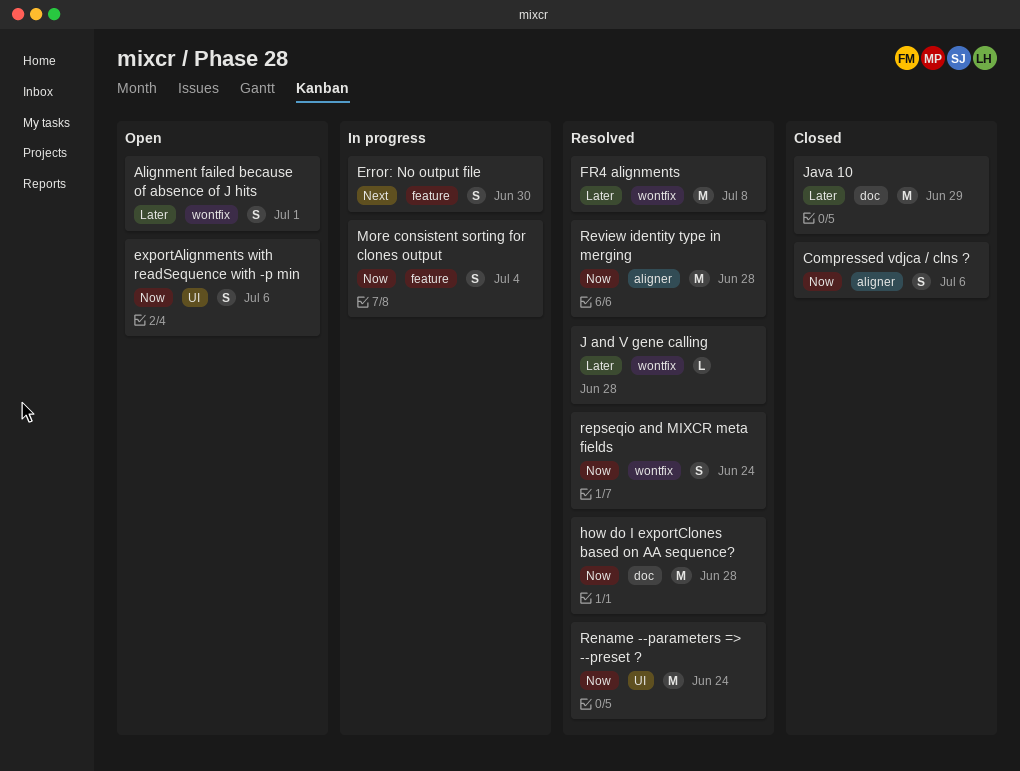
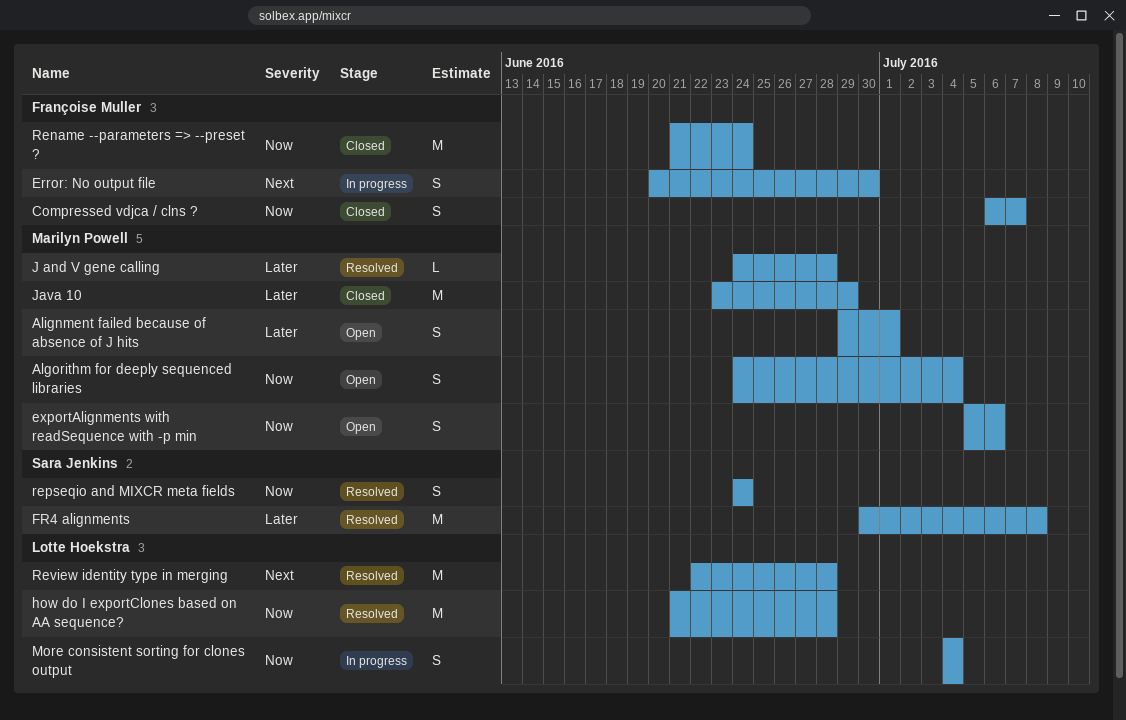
Algorithm for deeply sequenced libraries: none -> present
Compressed vdjca / clns ?, due: Jul 6 -> Jul 7
Rename --parameters => --preset ?, status: Resolved -> Closed
Review identity type in merging, priority: Now -> Next

